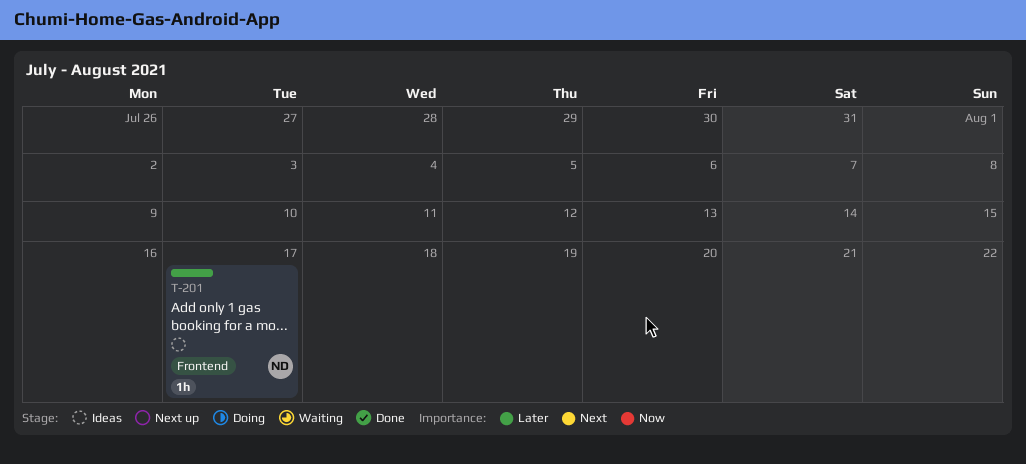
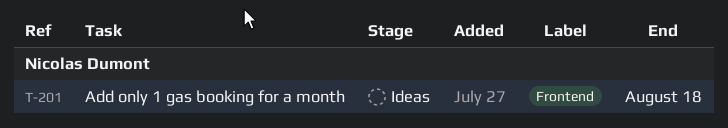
T-201, due: Aug 17 -> Aug 18

